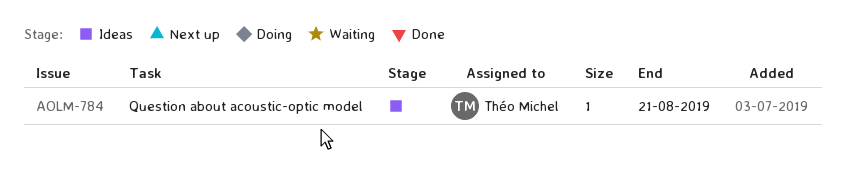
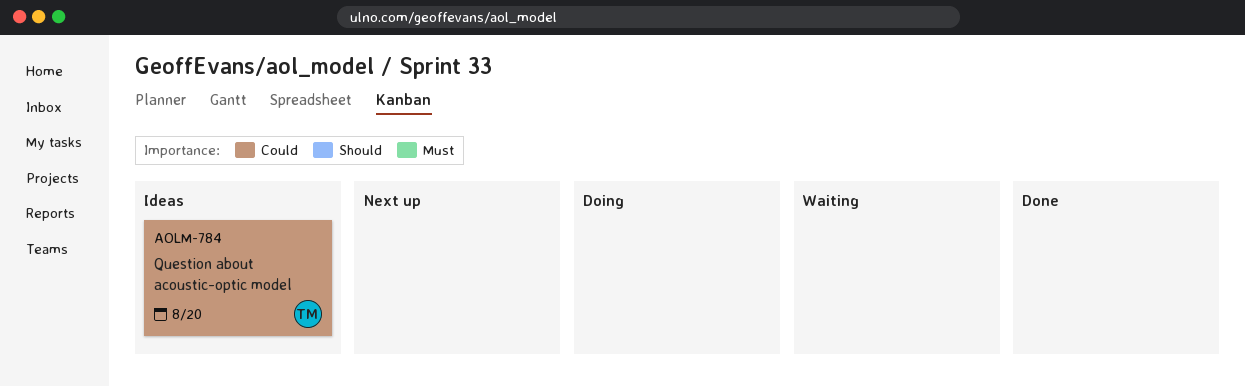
AOLM-784, due: Aug 21 -> Aug 20

